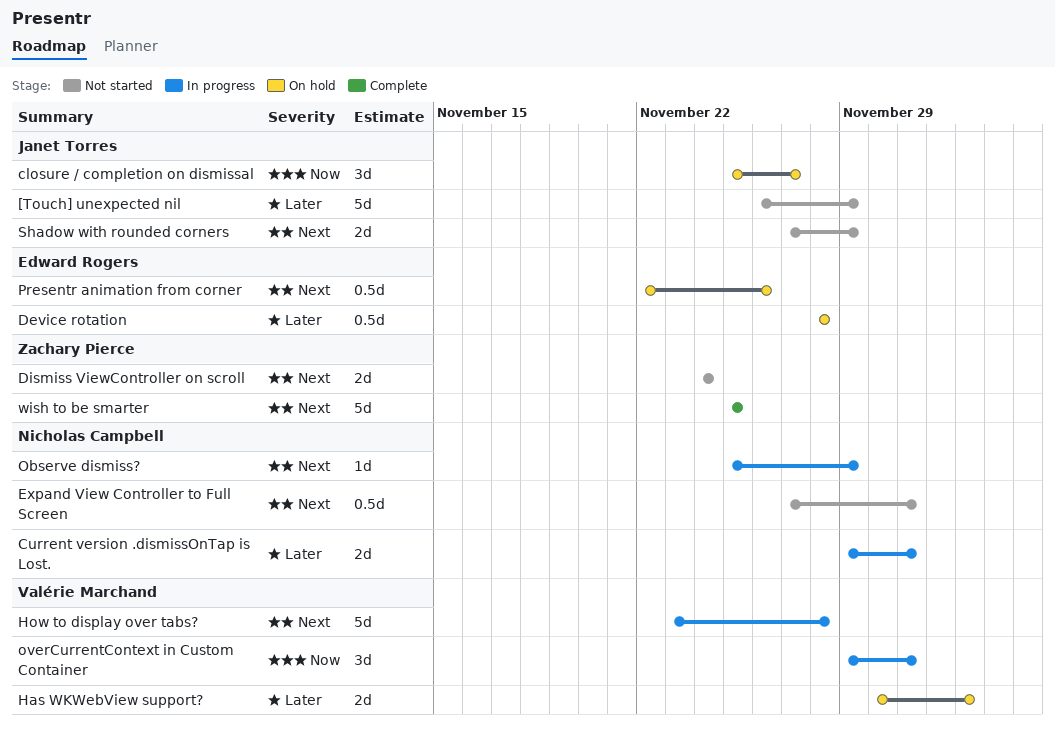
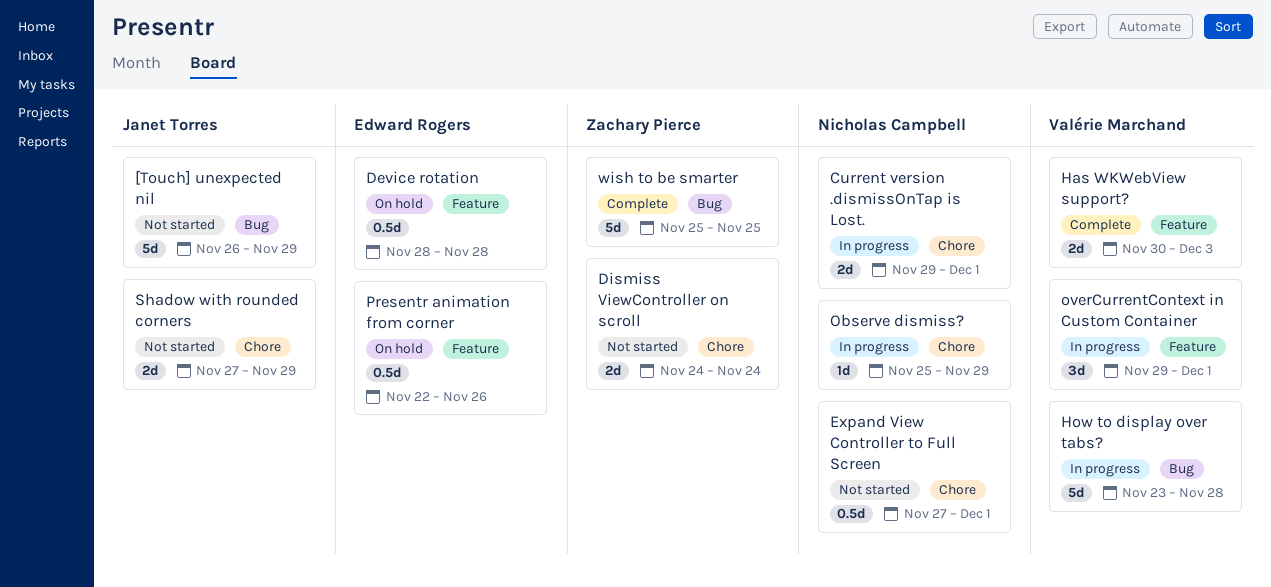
closure / completion on dismissal: present -> none
Has WKWebView support?, status: On hold -> Complete

